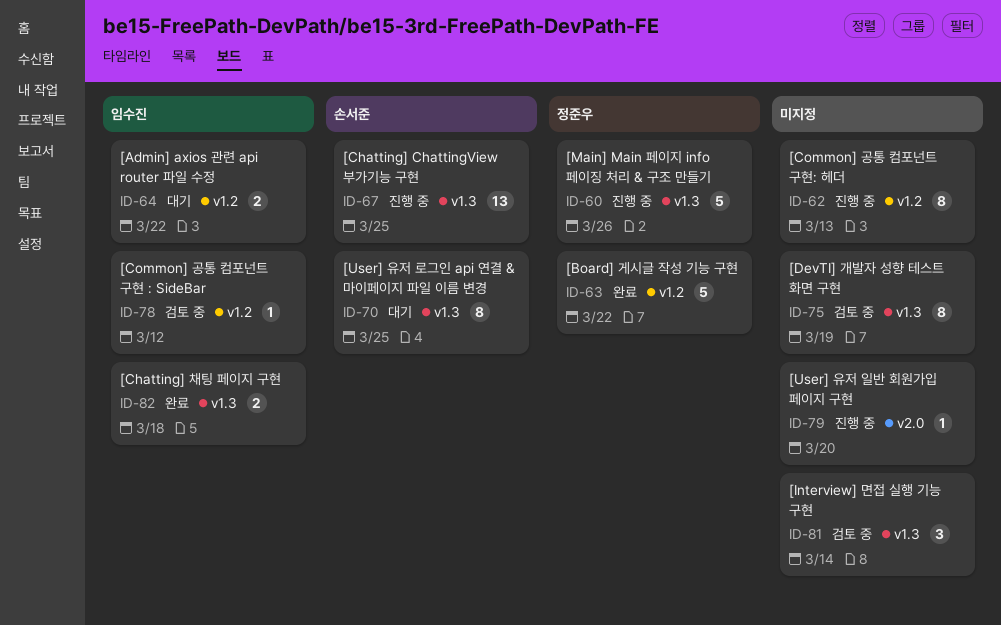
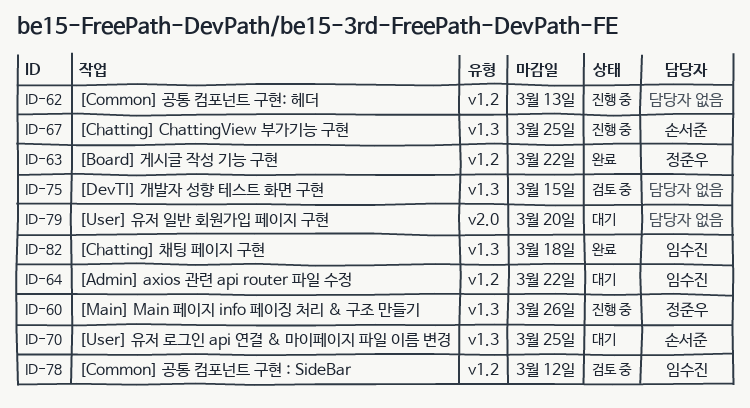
ID-75, due: Mar 19 -> Mar 15
ID-79, status: 진행 중 -> 대기
ID-81: present -> none

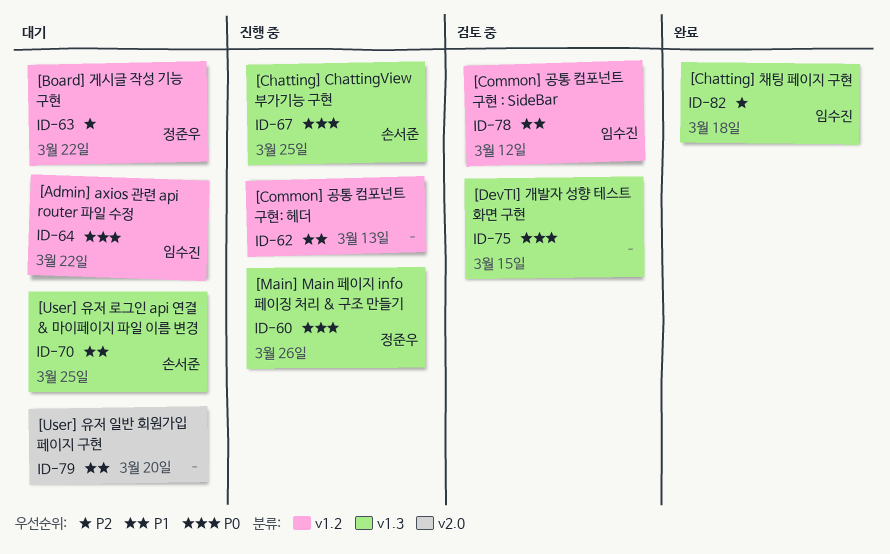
ID-63, status: 완료 -> 대기

